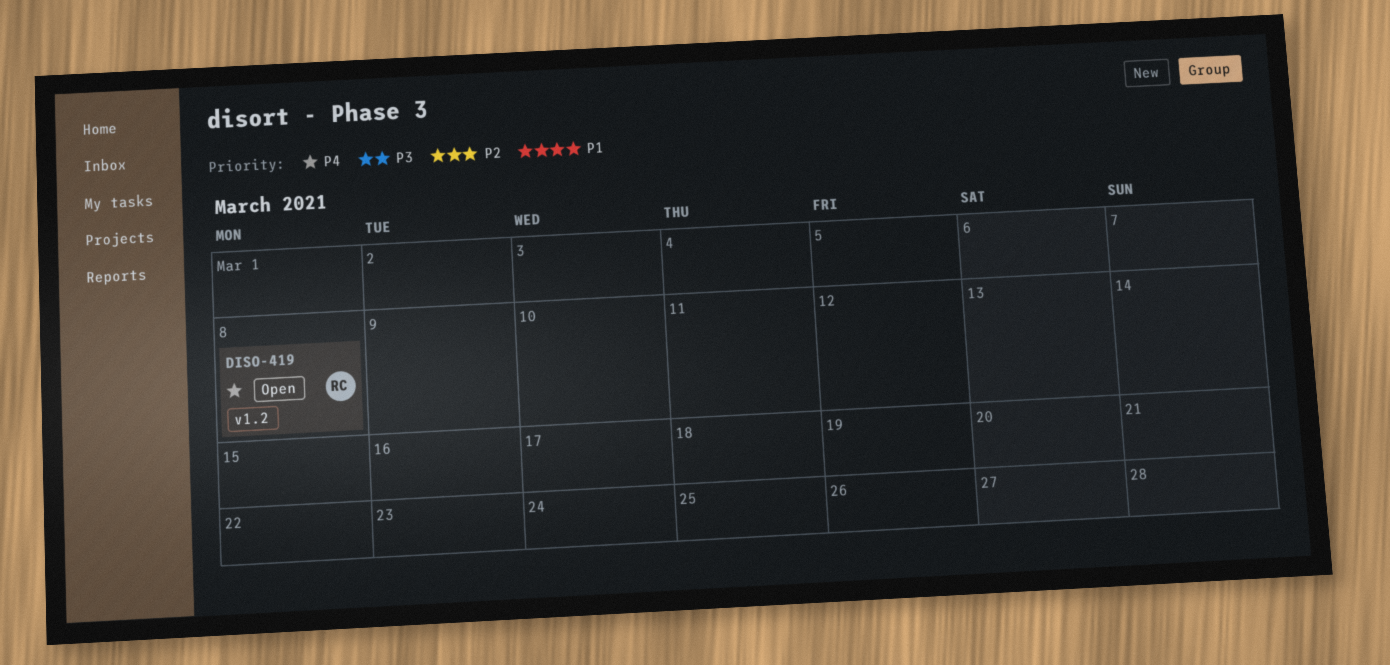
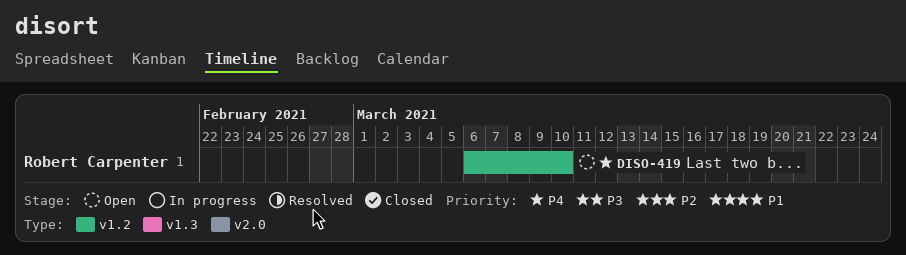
DISO-419, due: Mar 8 -> Mar 10

